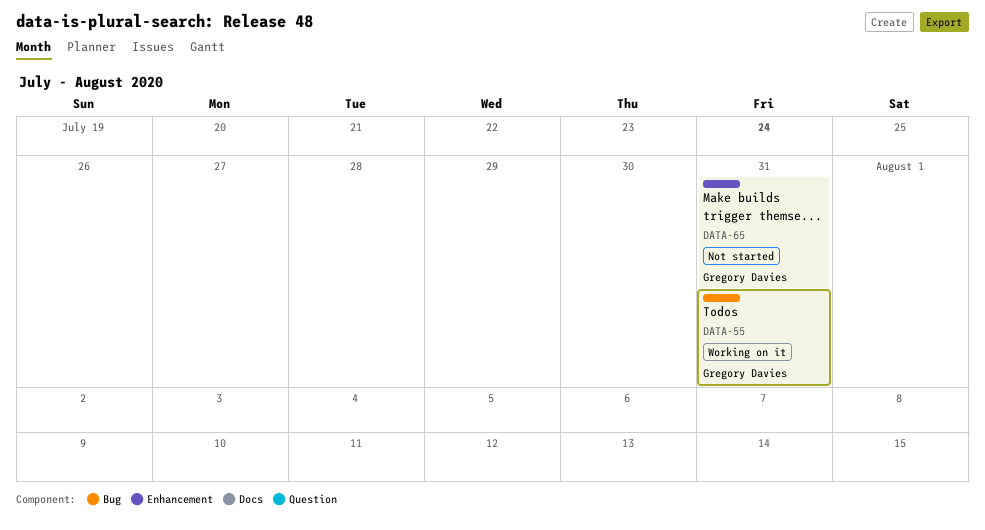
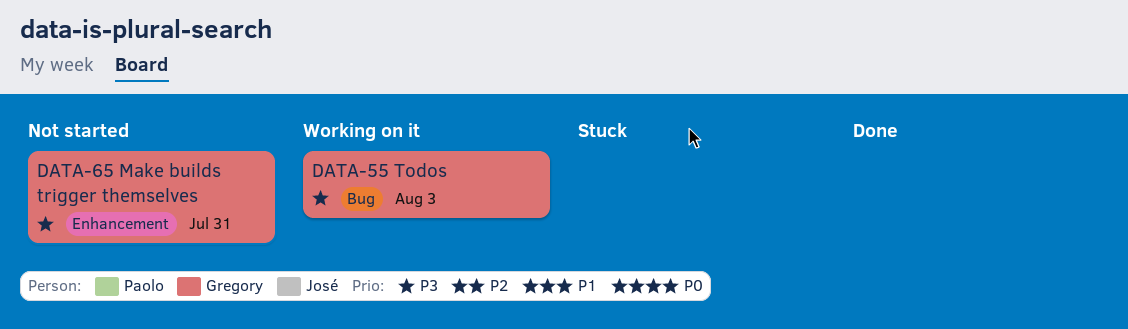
DATA-55, due: Jul 31 -> Aug 3

